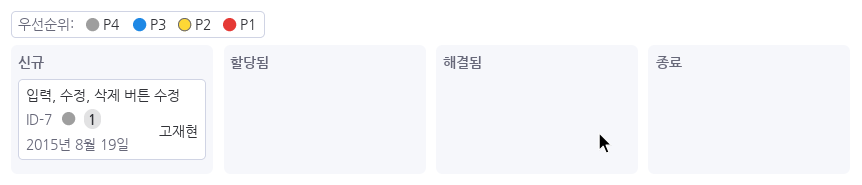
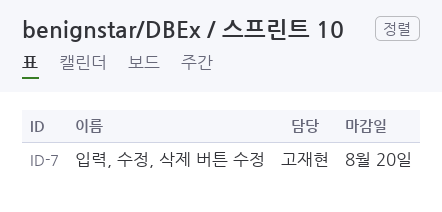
ID-7, due: Aug 19 -> Aug 20

